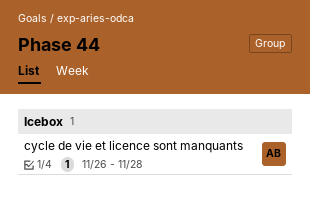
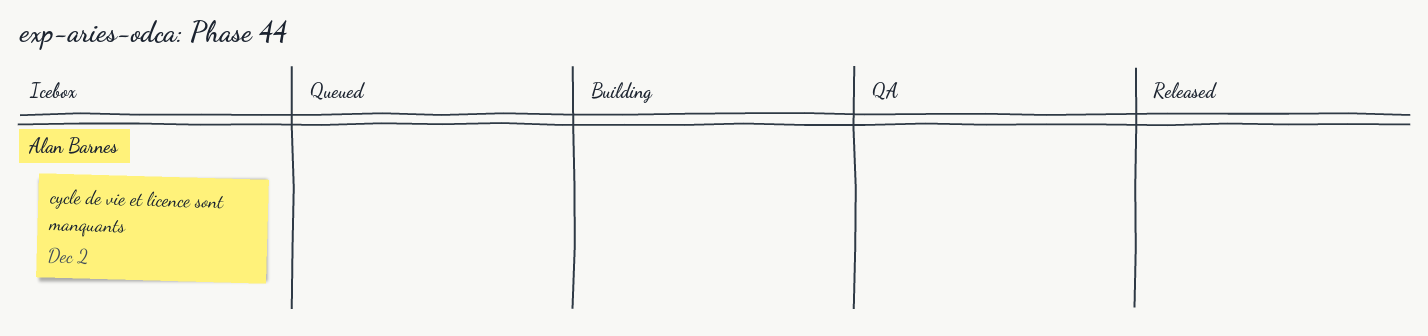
cycle de vie et licence sont manquants, due: Nov 28 -> Dec 2

